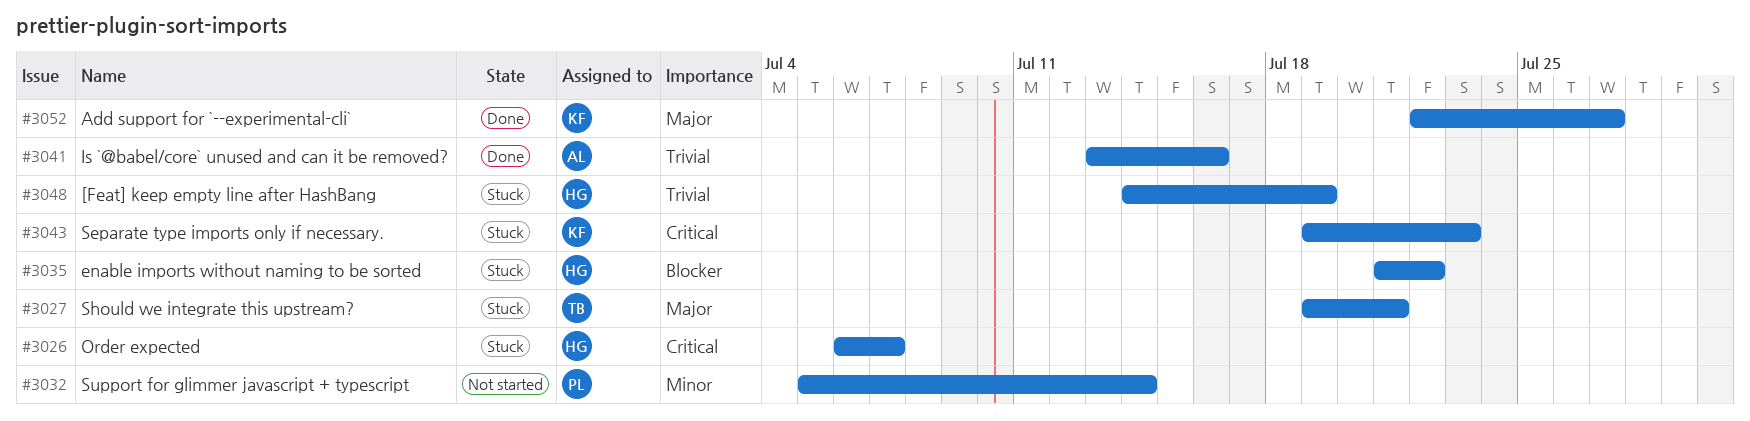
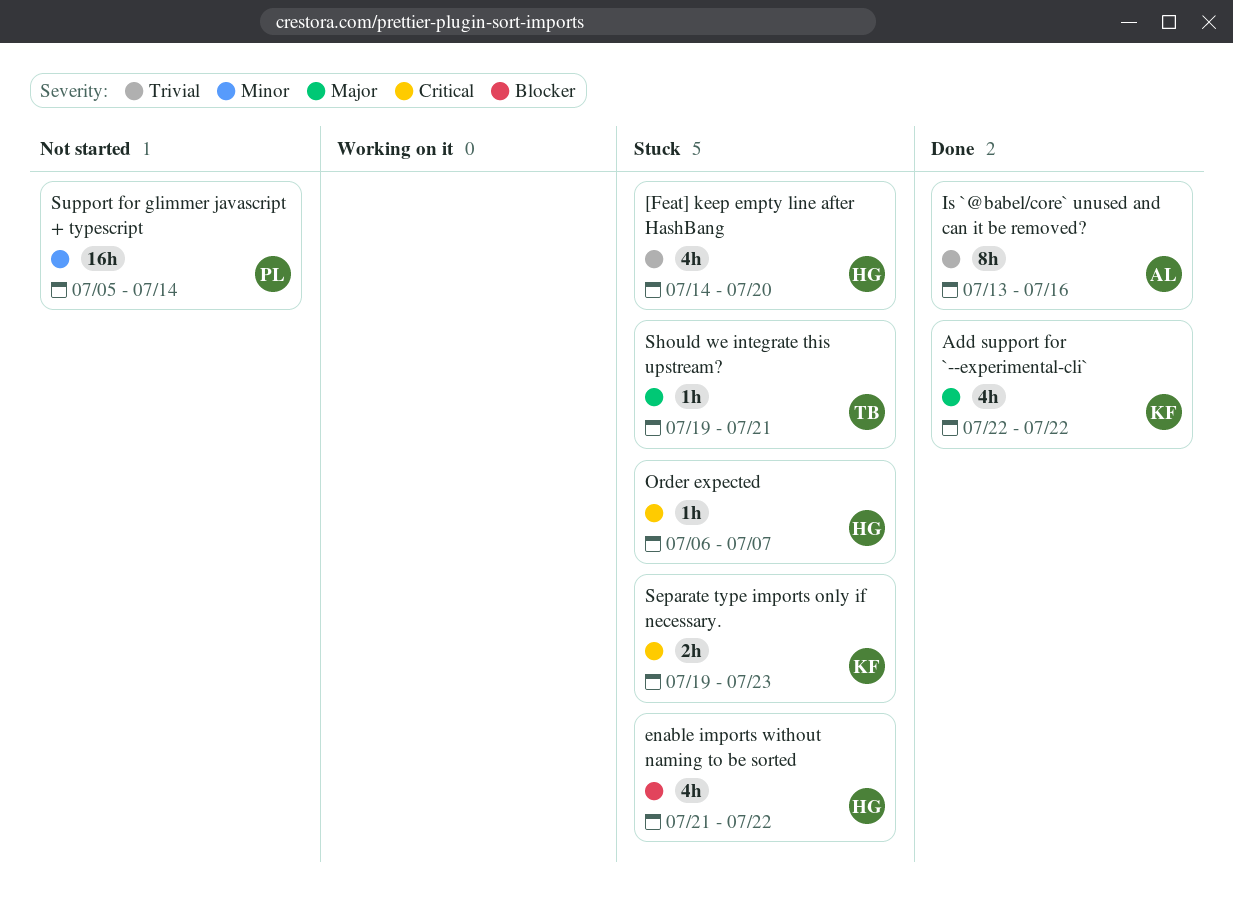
[Feat] keep empty line after HashBang, due: Jul 19 -> Jul 20
Add support for `--experimental-cli`, due: Jul 27 -> Jul 22

